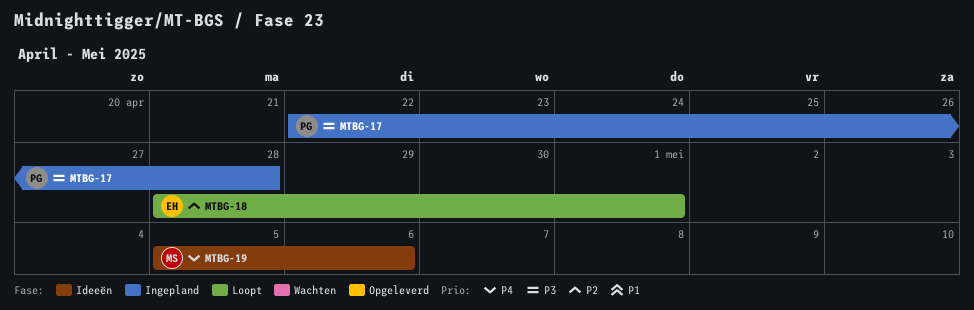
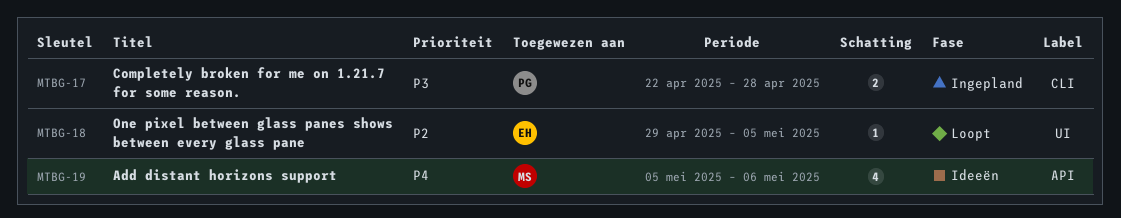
MTBG-18, start: Apr 28 -> Apr 29
MTBG-18, due: May 1 -> May 5

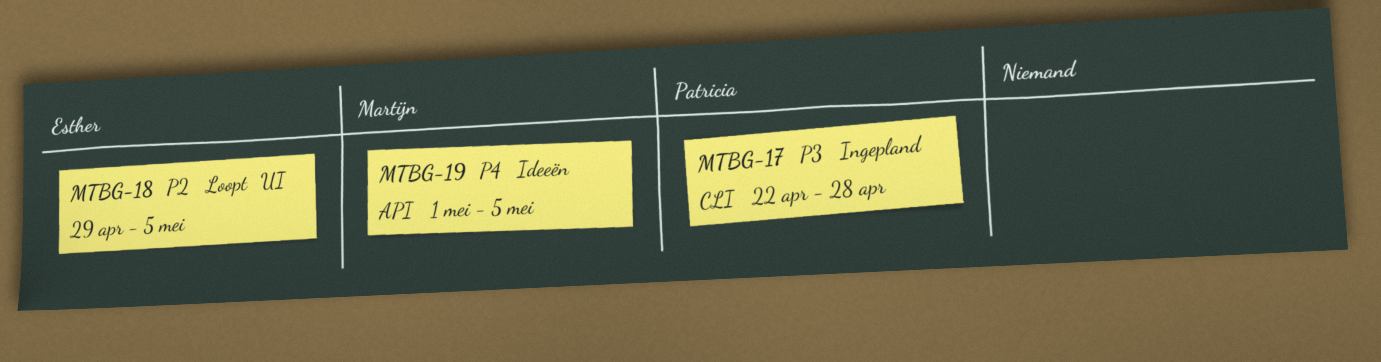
MTBG-19, start: May 5 -> May 1
MTBG-19, due: May 6 -> May 5

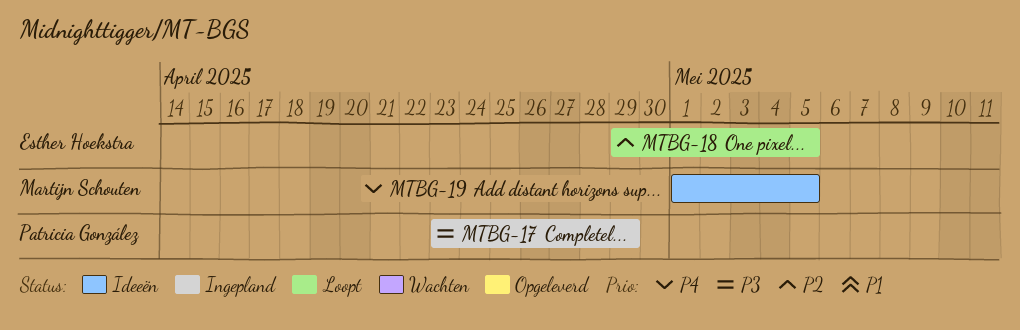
MTBG-17, start: Apr 22 -> Apr 23
MTBG-17, due: Apr 28 -> Apr 29

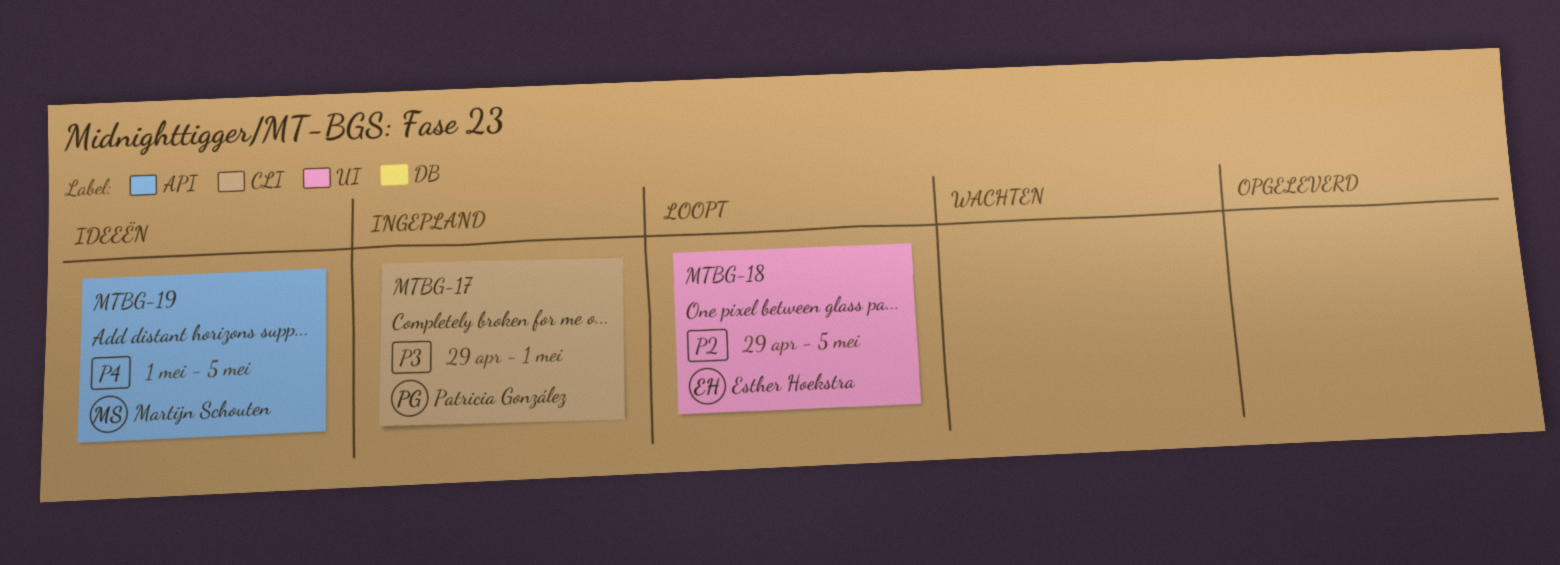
MTBG-17, start: Apr 23 -> Apr 29
MTBG-17, due: Apr 29 -> May 1

